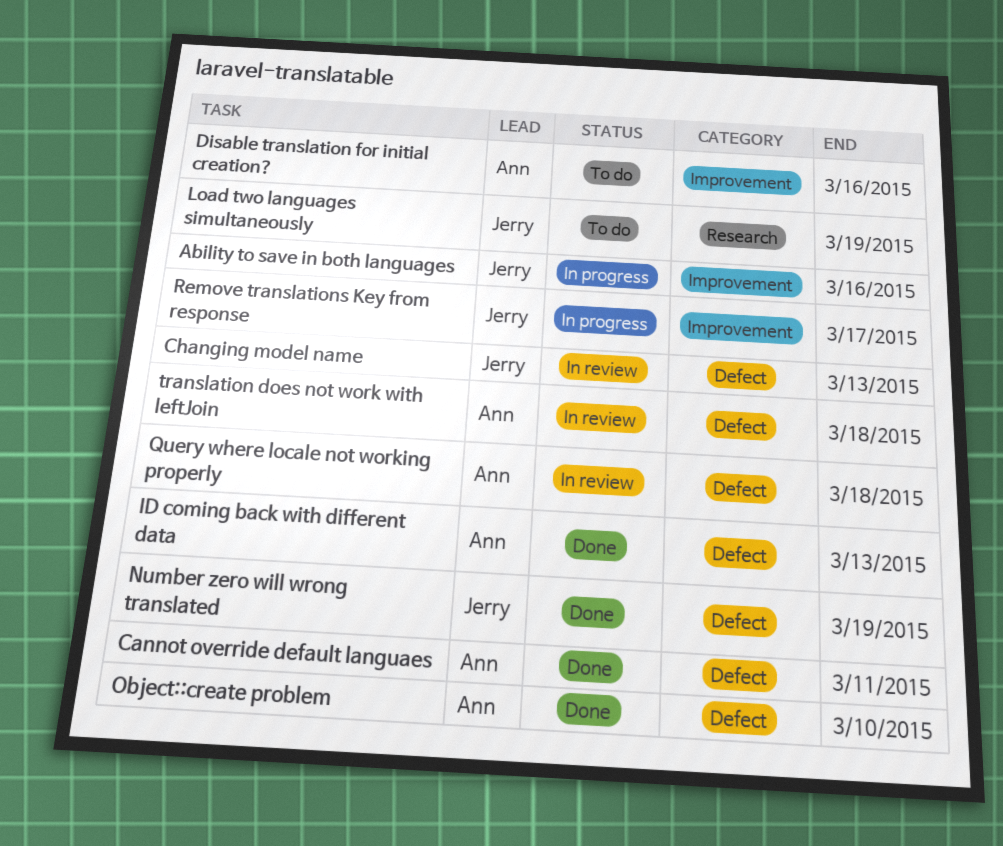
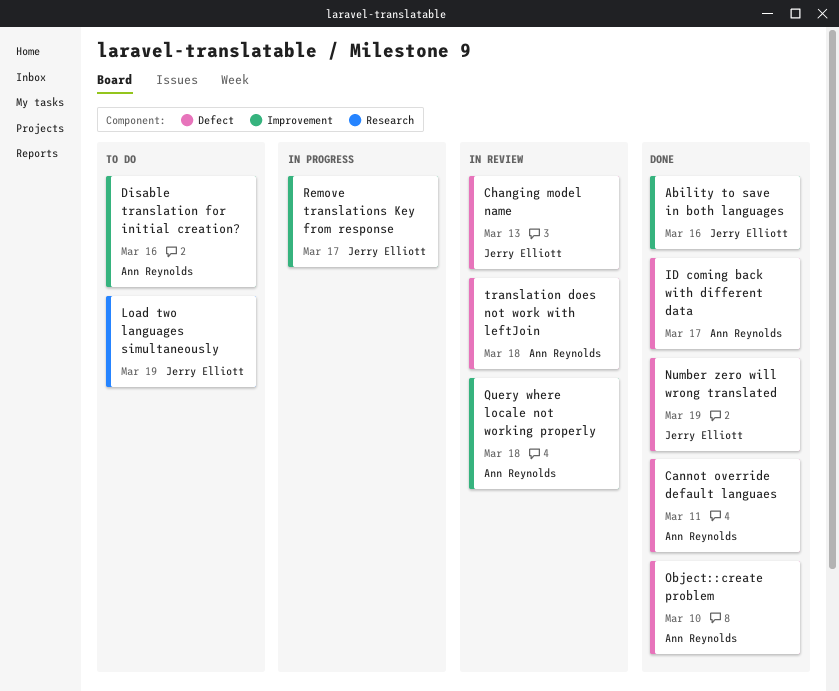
Ability to save in both languages, status: In progress -> Done
ID coming back with different data, due: Mar 13 -> Mar 17
Query where locale not working properly, label: Defect -> Improvement

